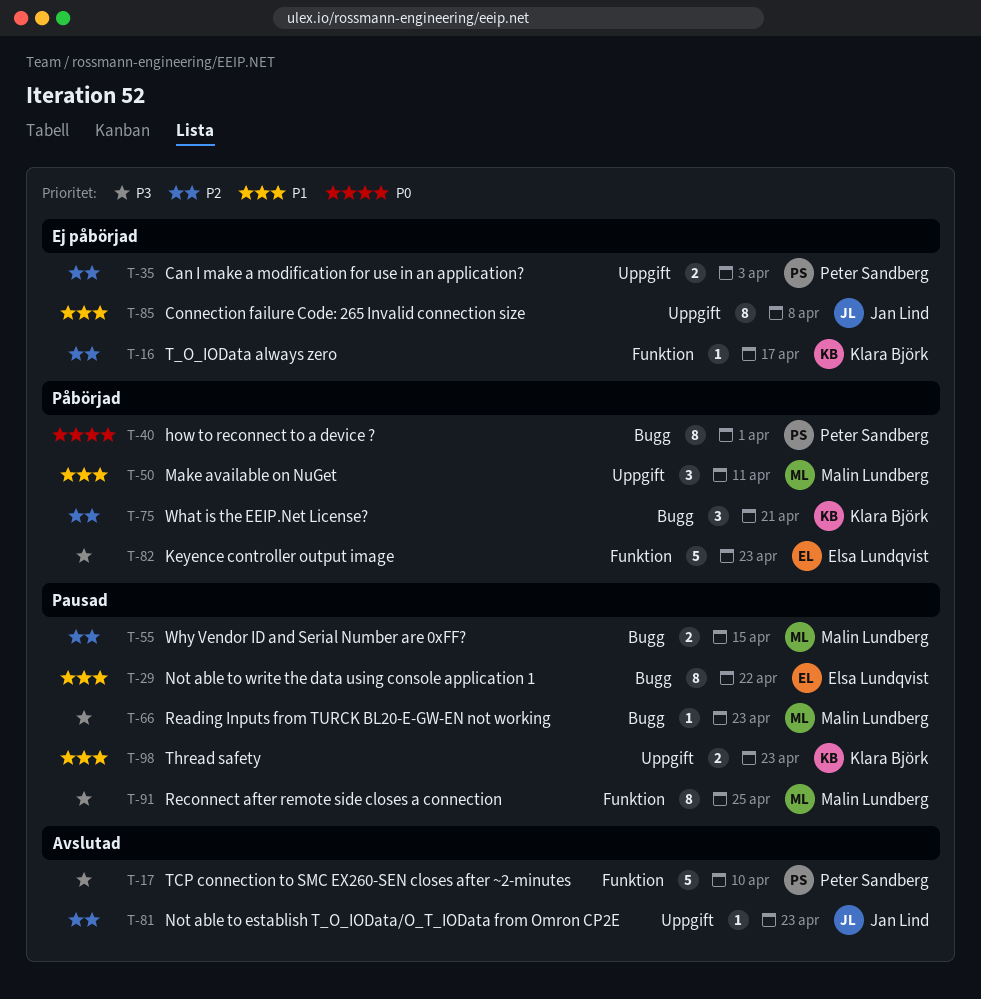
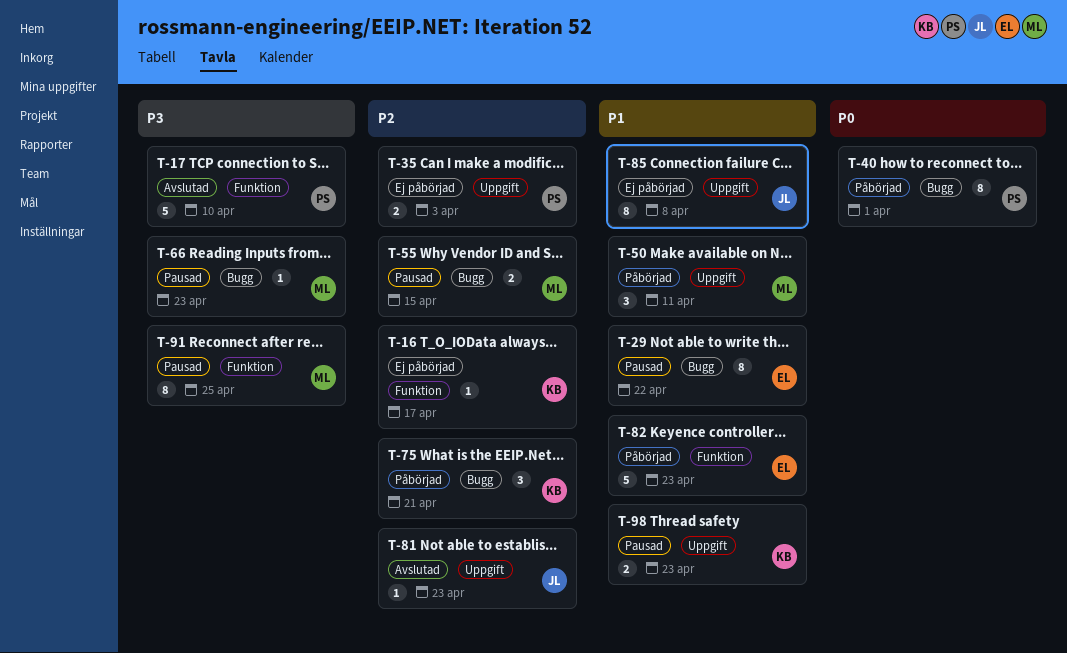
T-82, priority: P3 -> P1

